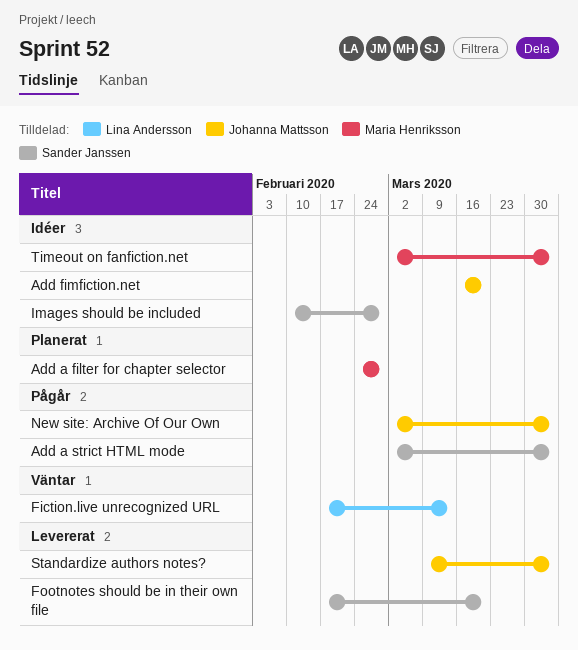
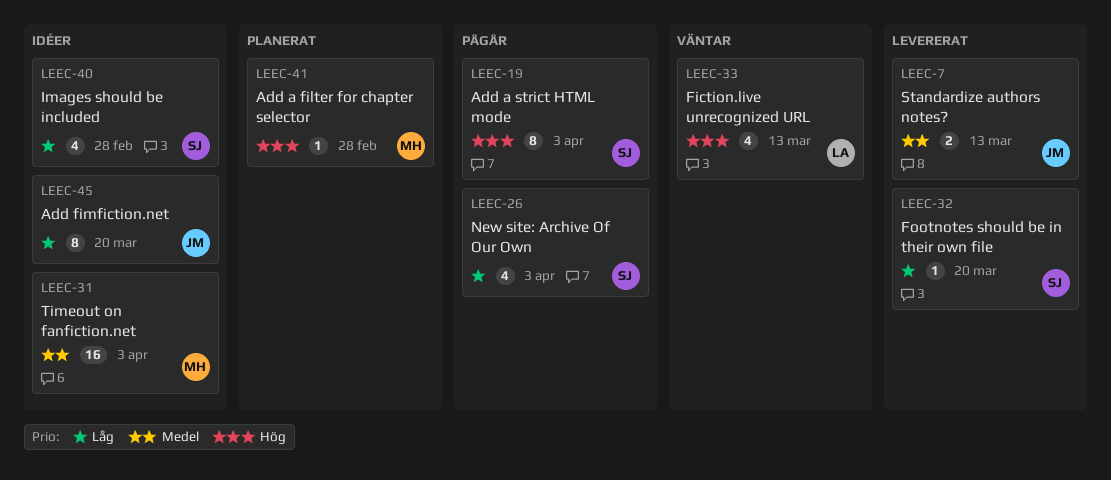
New site: Archive Of Our Own, owner: Johanna Mattsson -> Sander Janssen
Standardize authors notes?, due: Apr 3 -> Mar 13

